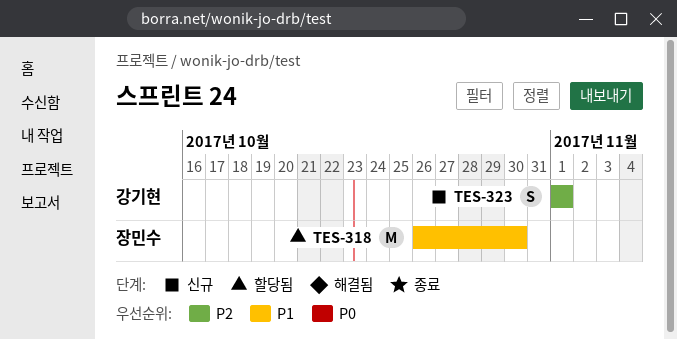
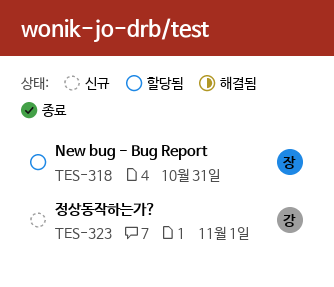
TES-318, due: Oct 30 -> Oct 31

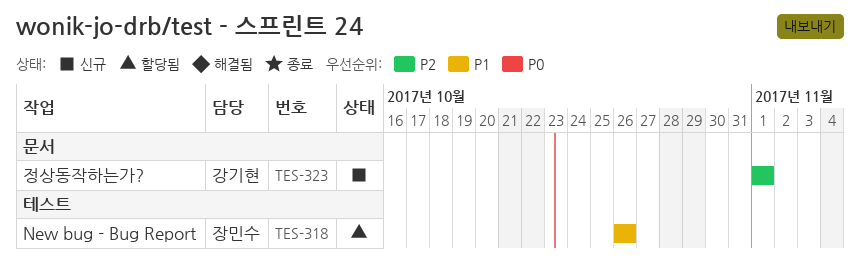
TES-318, due: Oct 31 -> Oct 26

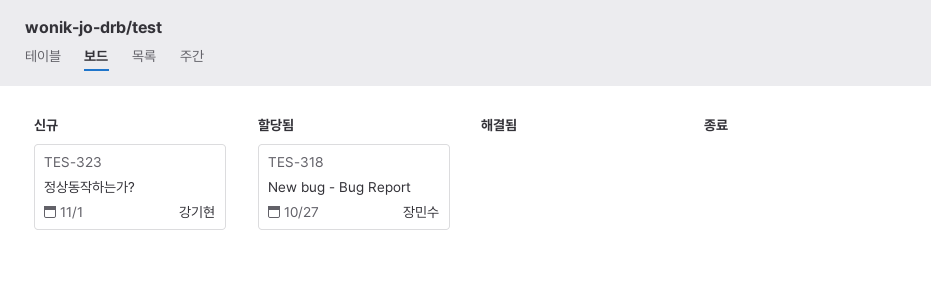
TES-318, due: Oct 26 -> Oct 27

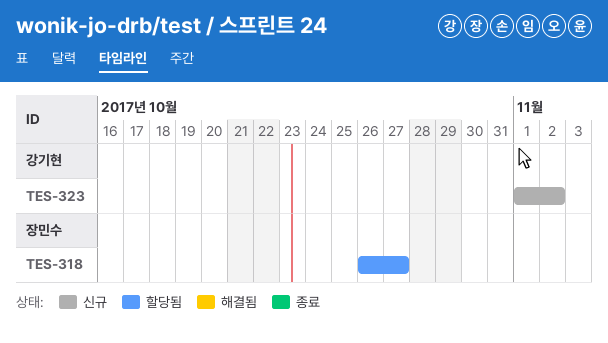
TES-323, due: Nov 1 -> Nov 2

